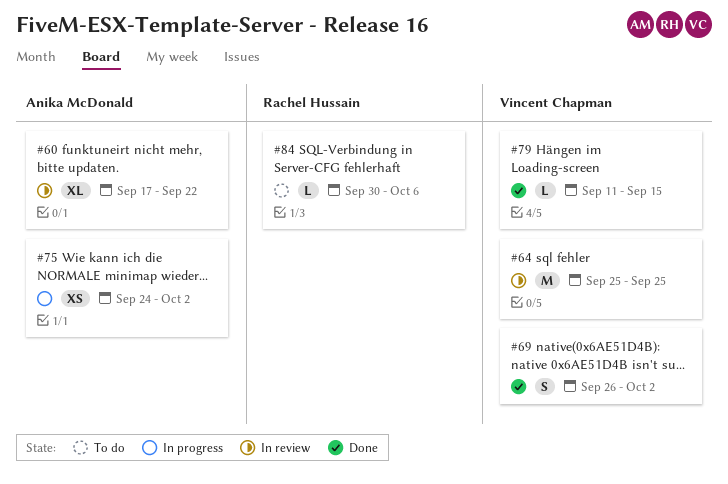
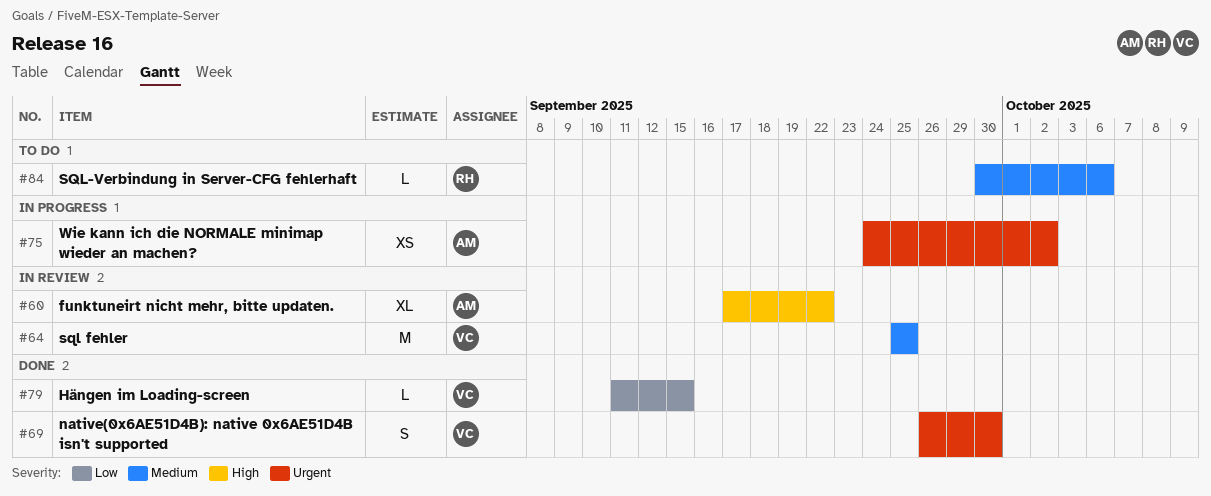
#69, due: Oct 2 -> Sep 30

